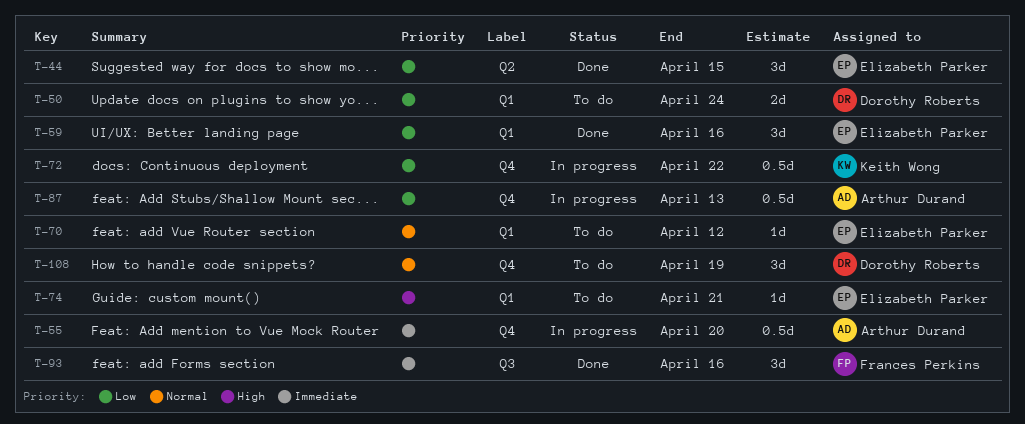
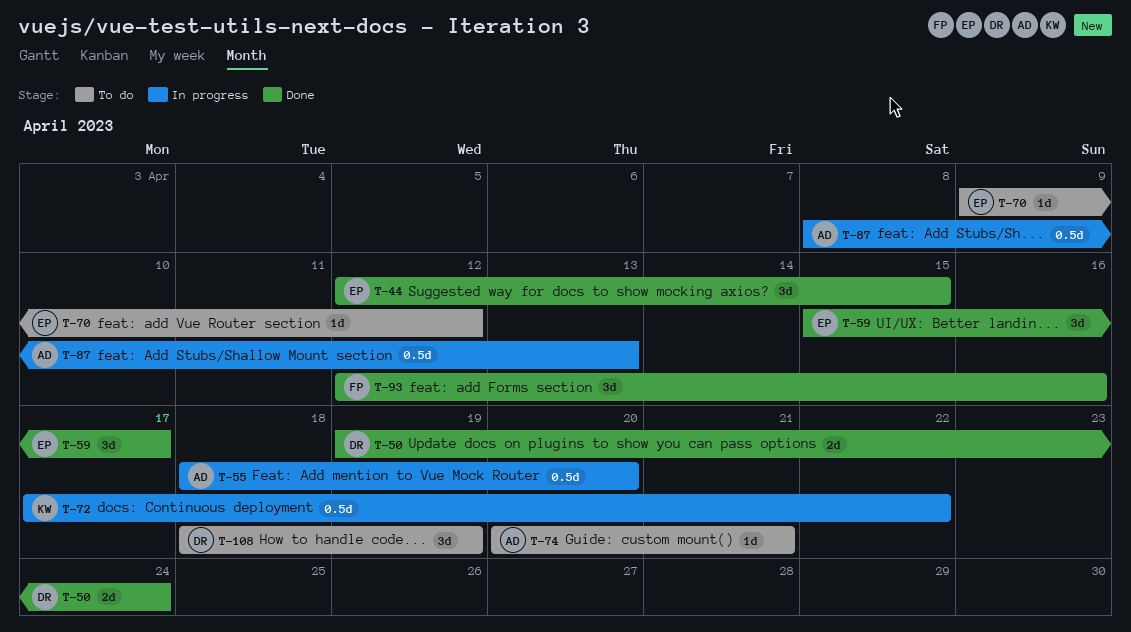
T-50, status: To do -> Done
T-59, due: Apr 16 -> Apr 17
T-74, owner: Elizabeth Parker -> Arthur Durand

